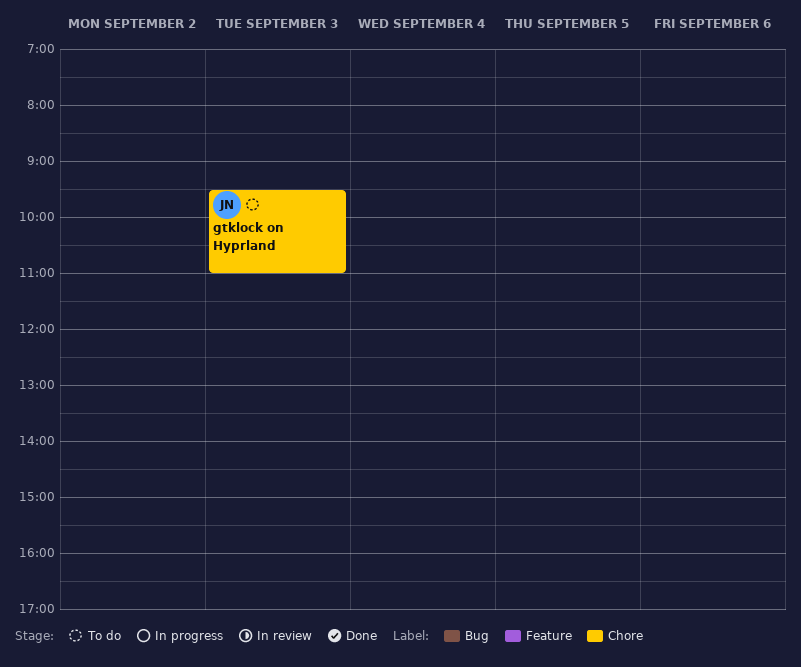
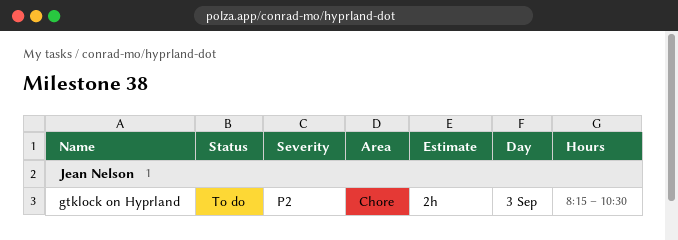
gtklock on Hyprland, begins: 09:30 -> 08:15
gtklock on Hyprland, ends: 11:00 -> 10:30

